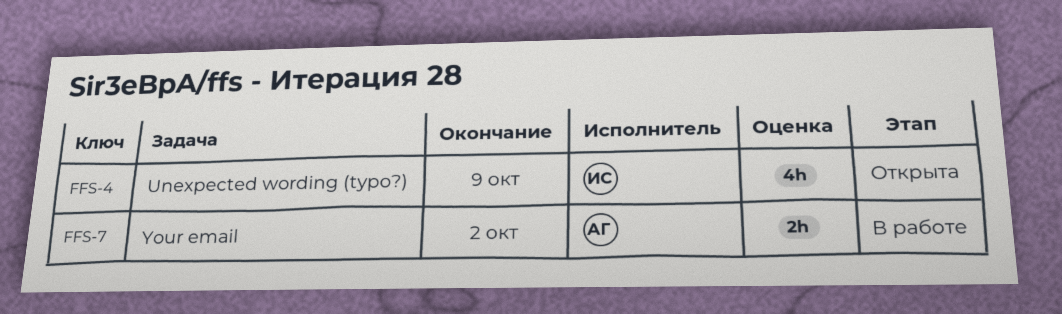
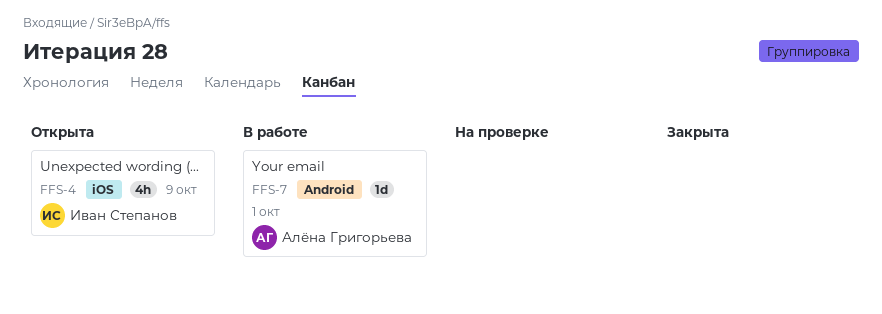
FFS-7, estimate: 2h -> 1d
FFS-7, due: Oct 2 -> Oct 1

